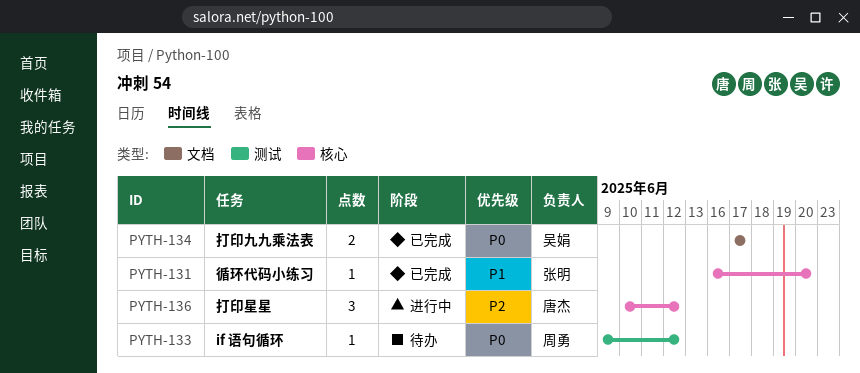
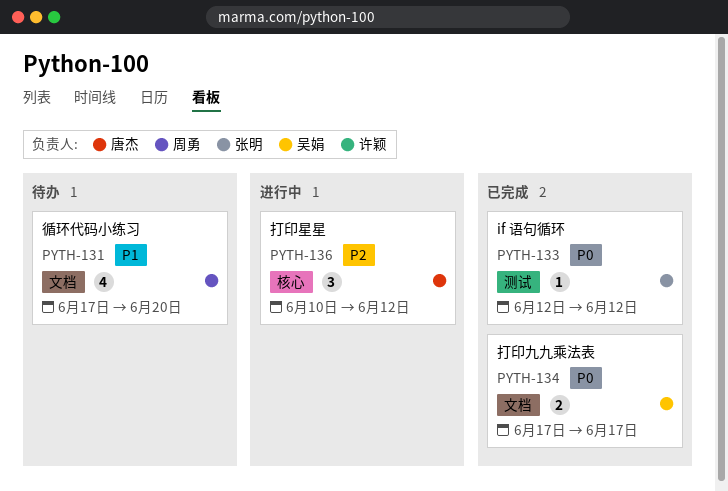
PYTH-131, status: 已完成 -> 待办
PYTH-131, owner: 张明 -> 周勇
PYTH-131, label: 核心 -> 文档
PYTH-131, estimate: 1 -> 4
PYTH-131, start: Jun 16 -> Jun 17
PYTH-133, status: 待办 -> 已完成
PYTH-133, owner: 周勇 -> 张明
PYTH-133, start: Jun 9 -> Jun 12

